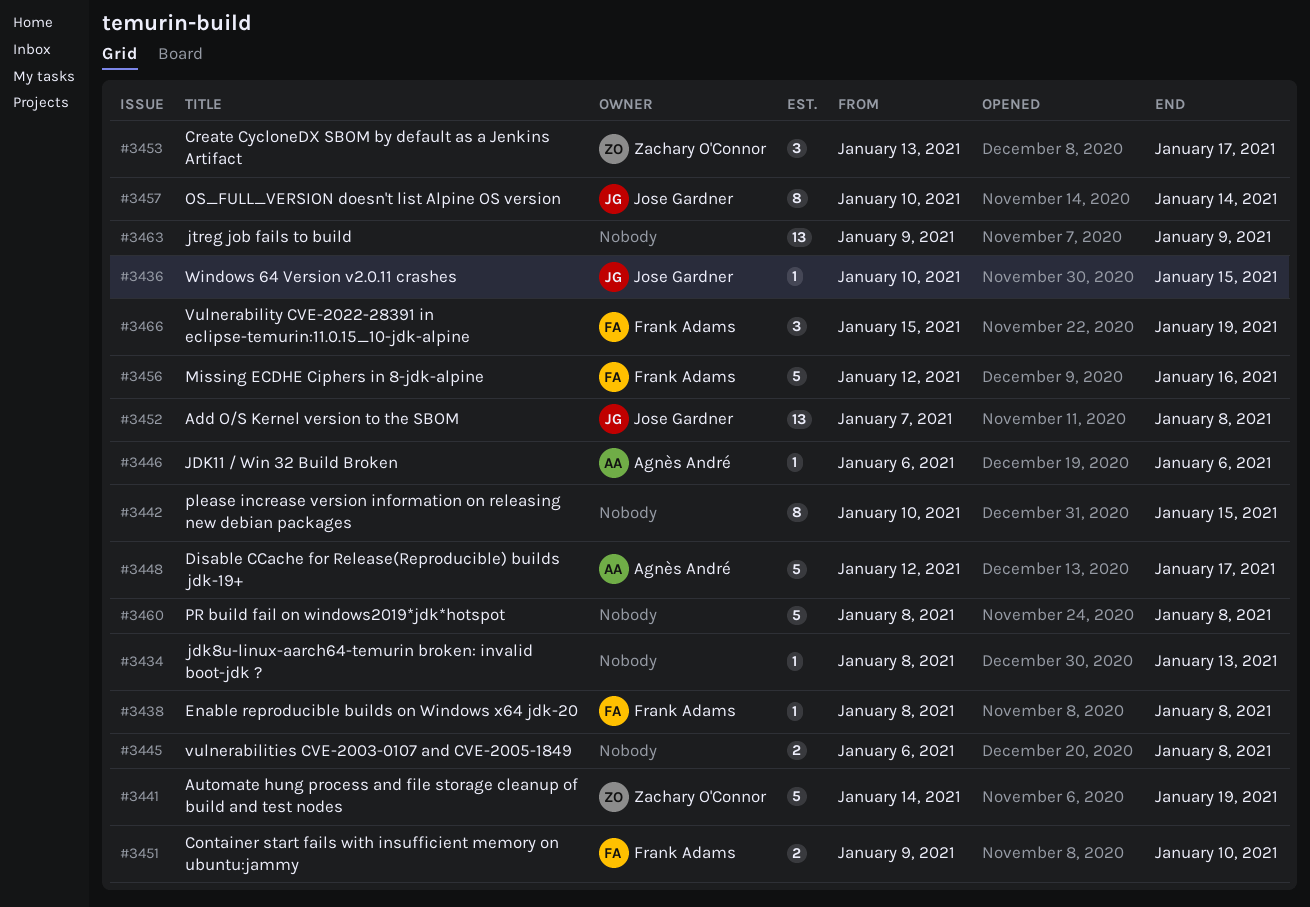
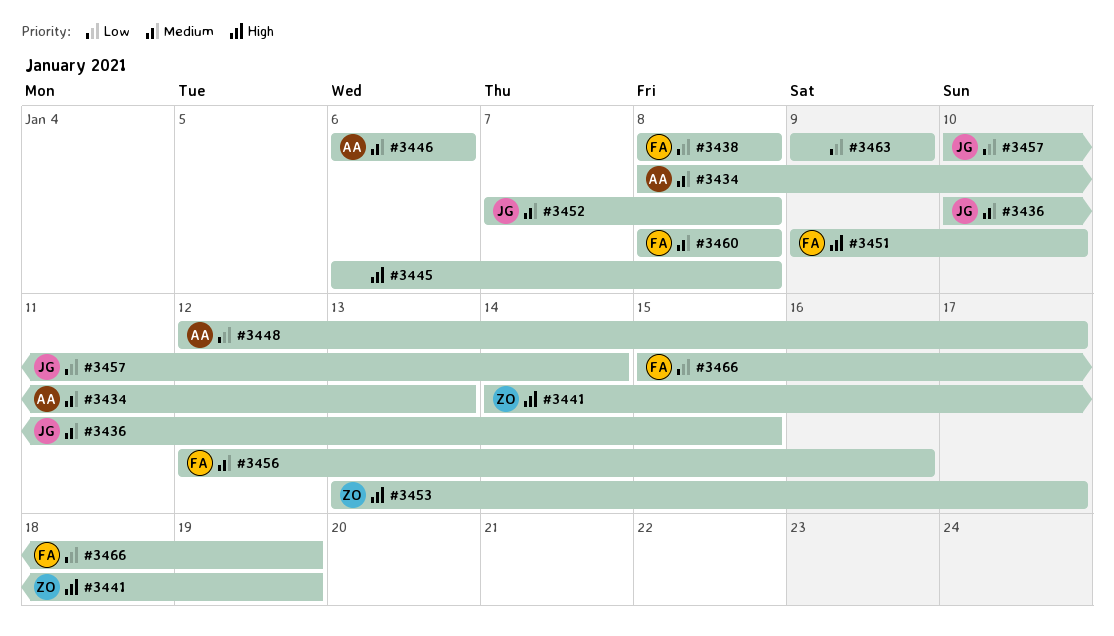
#3434, owner: none -> Agnès André
#3442: present -> none
#3460, owner: none -> Frank Adams

